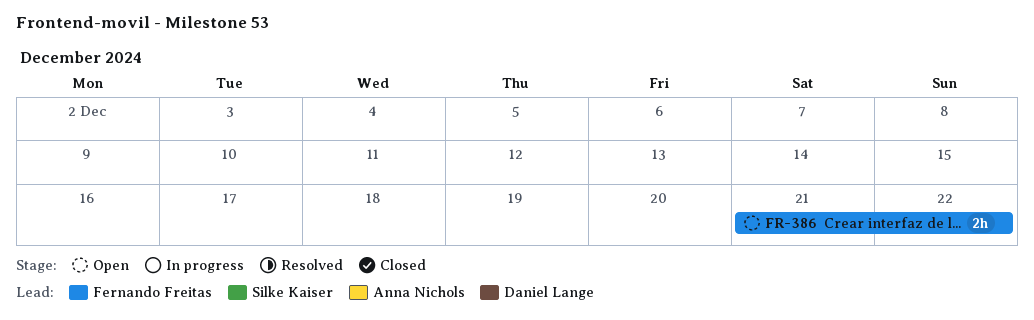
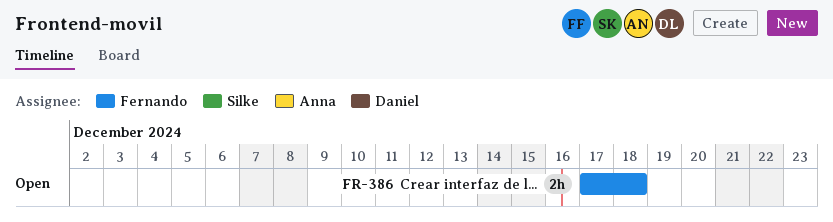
FR-386, start: Dec 21 -> Dec 17
FR-386, due: Dec 22 -> Dec 18

